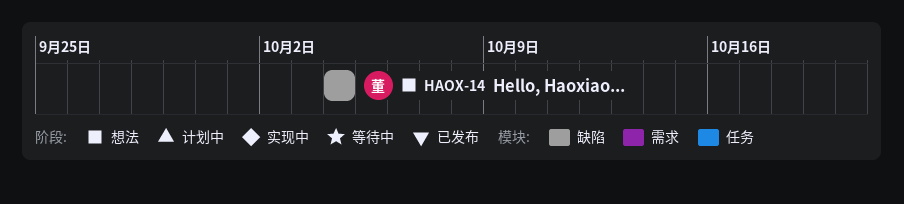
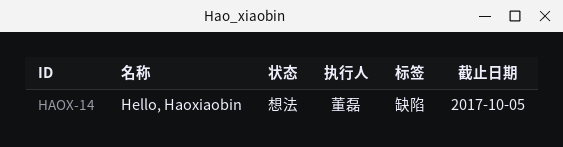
HAOX-14, due: Oct 4 -> Oct 5

